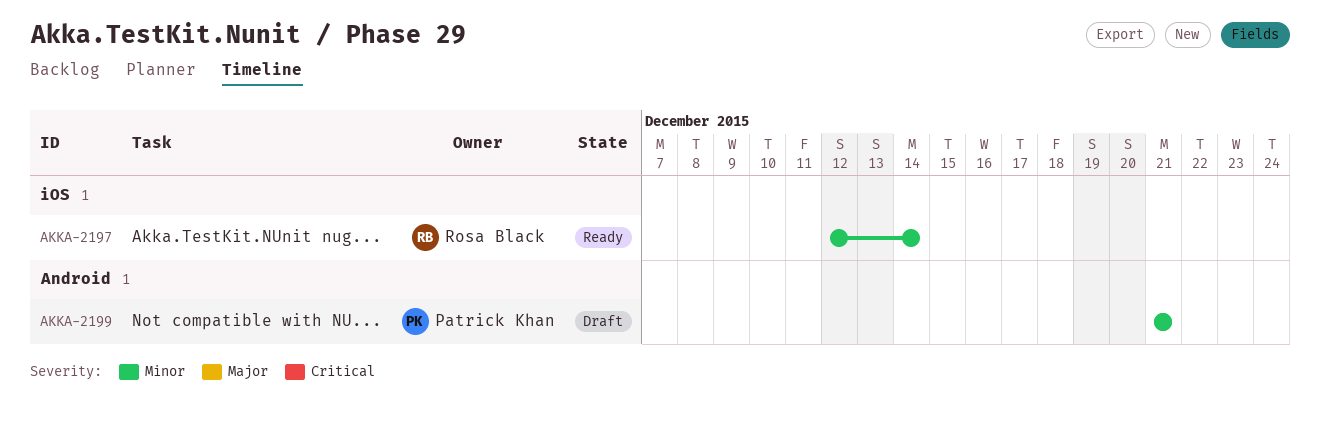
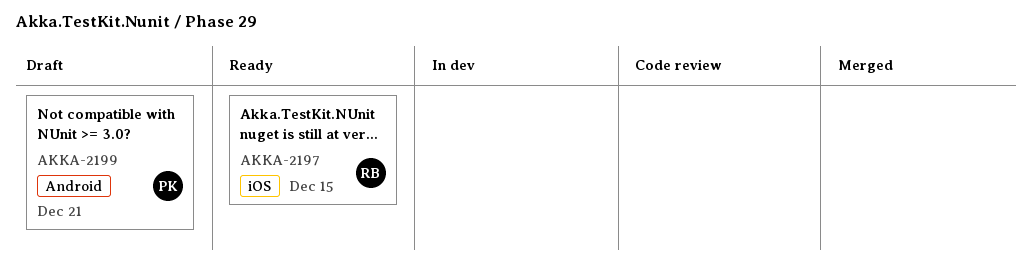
AKKA-2197, due: Dec 14 -> Dec 15

